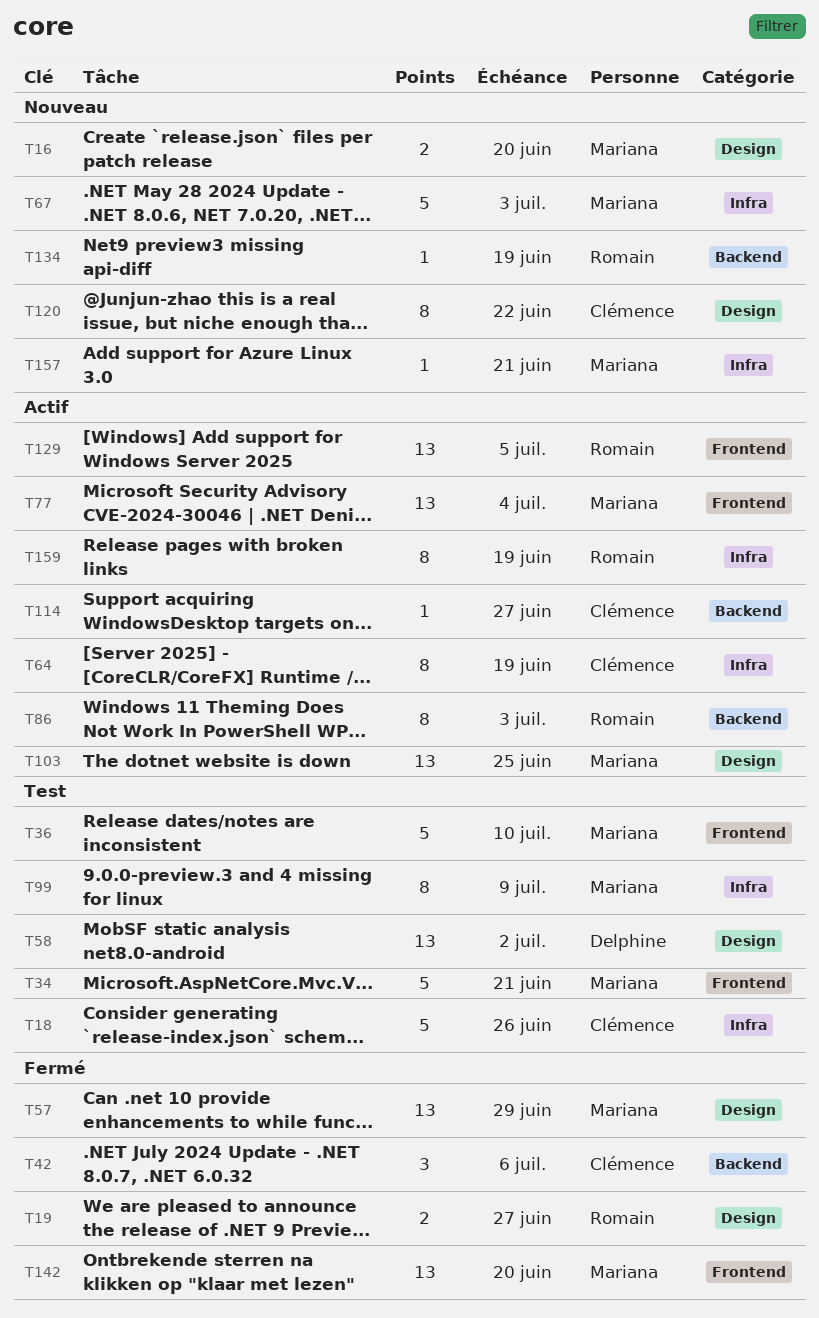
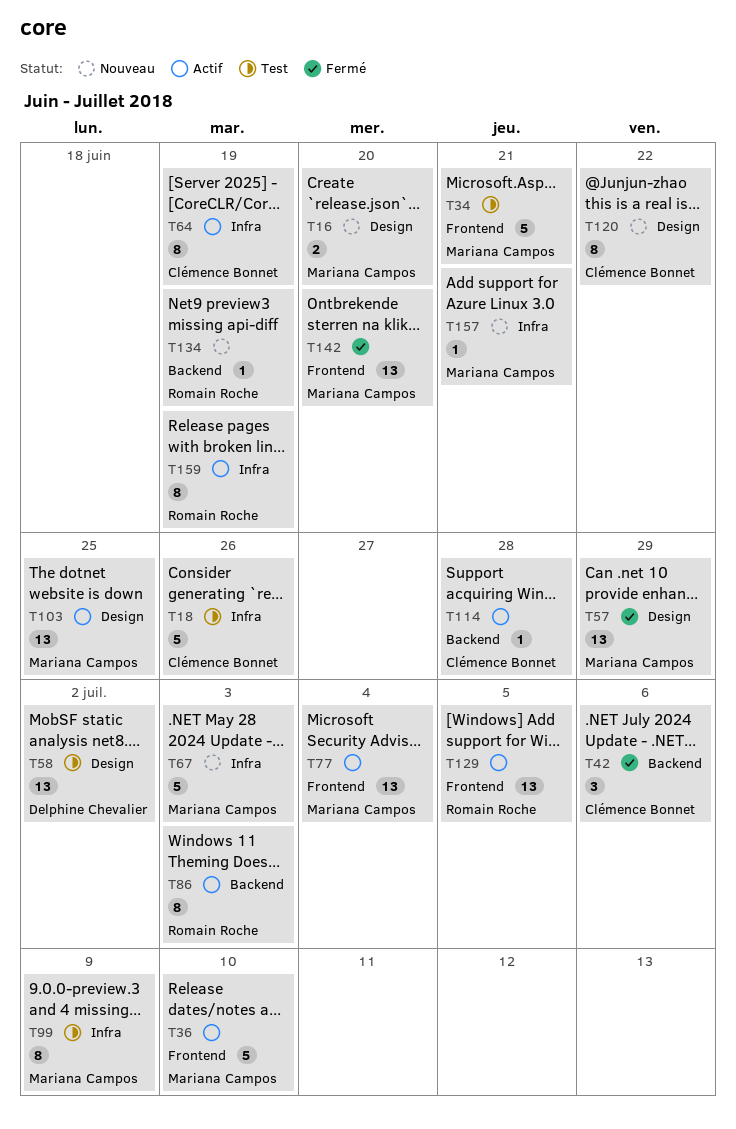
T19: present -> none
T36, status: Test -> Actif
T114, due: Jun 27 -> Jun 28

